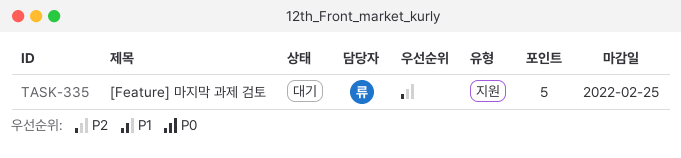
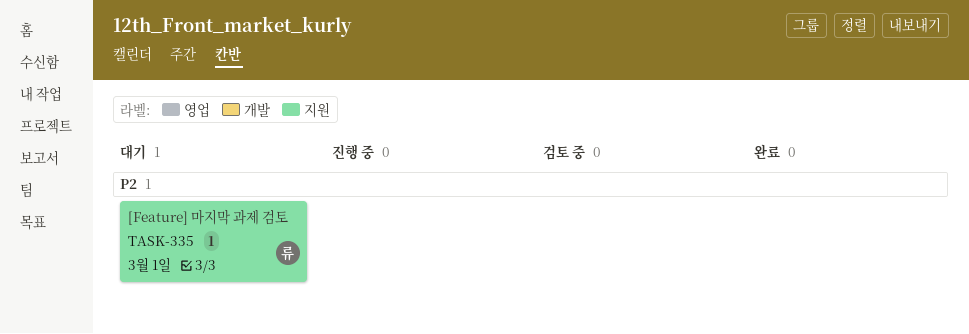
TASK-335, estimate: 5 -> 1
TASK-335, due: Feb 25 -> Mar 1

